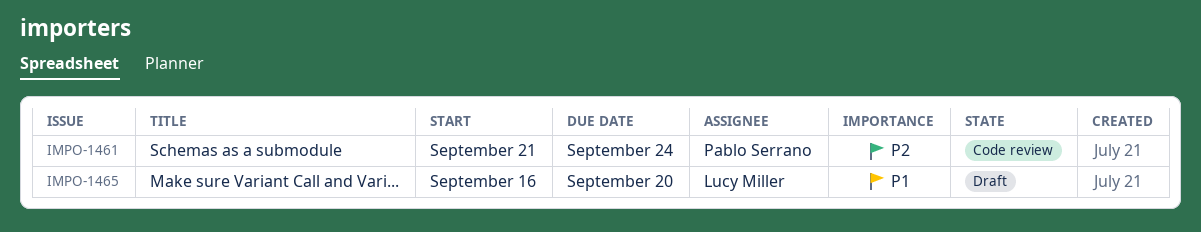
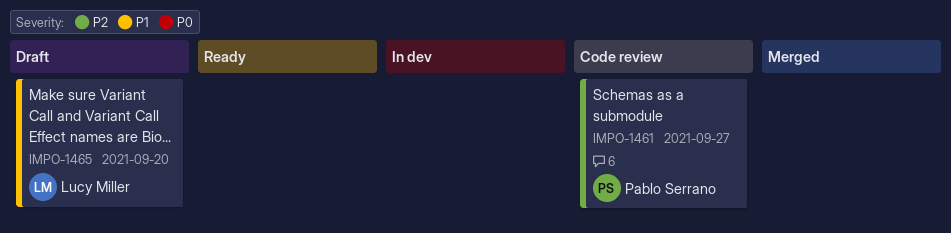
IMPO-1461, due: Sep 24 -> Sep 27

